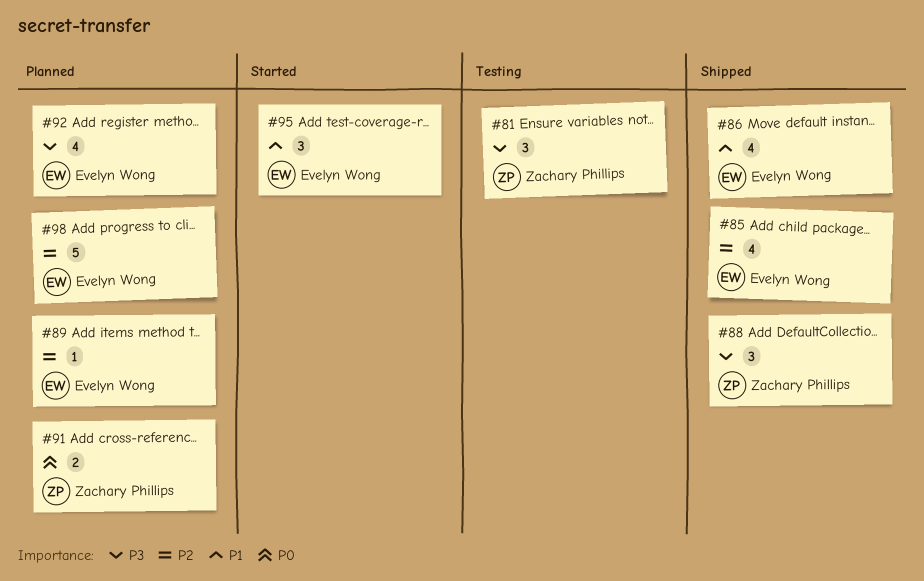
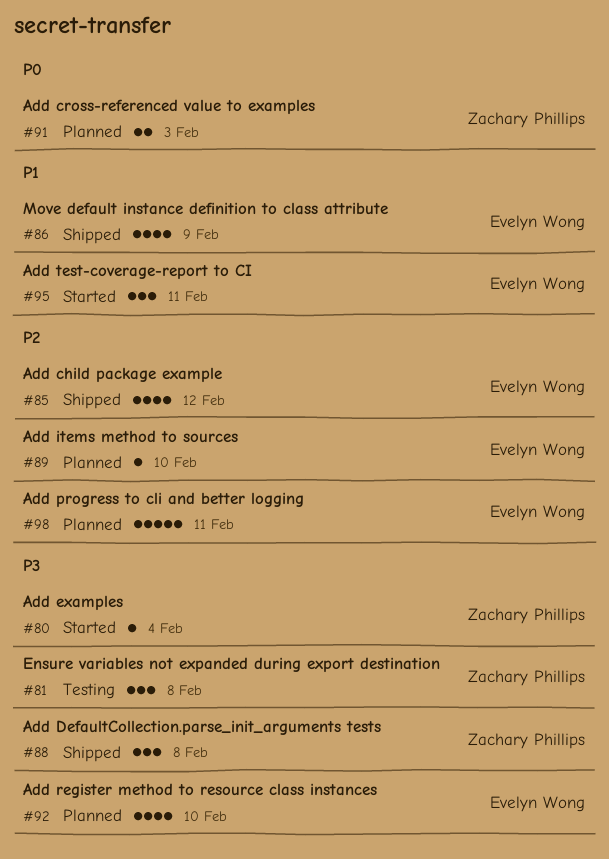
#80: none -> present

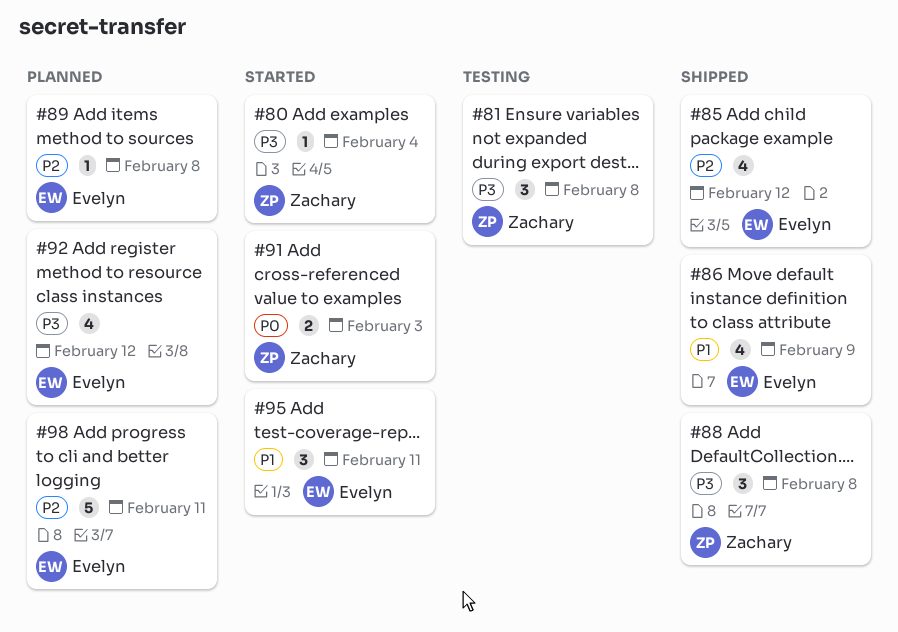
#89, due: Feb 10 -> Feb 8
#91, status: Planned -> Started
#92, due: Feb 10 -> Feb 12

